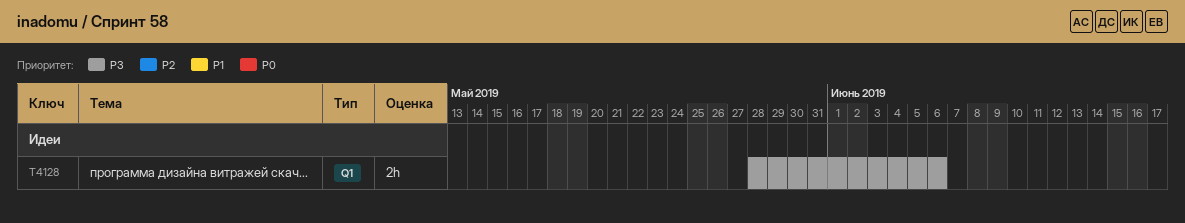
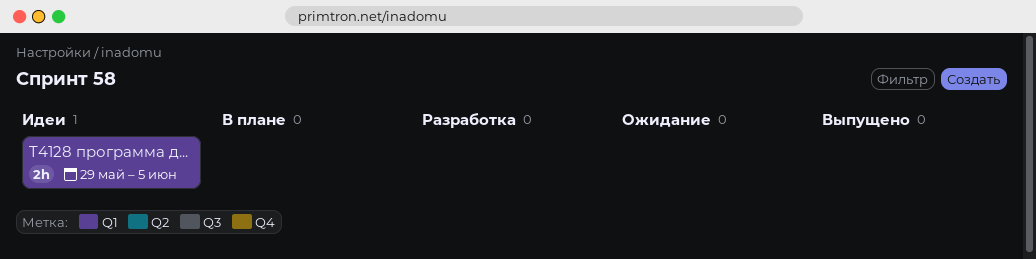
T4128, start: May 28 -> May 29
T4128, due: Jun 6 -> Jun 5

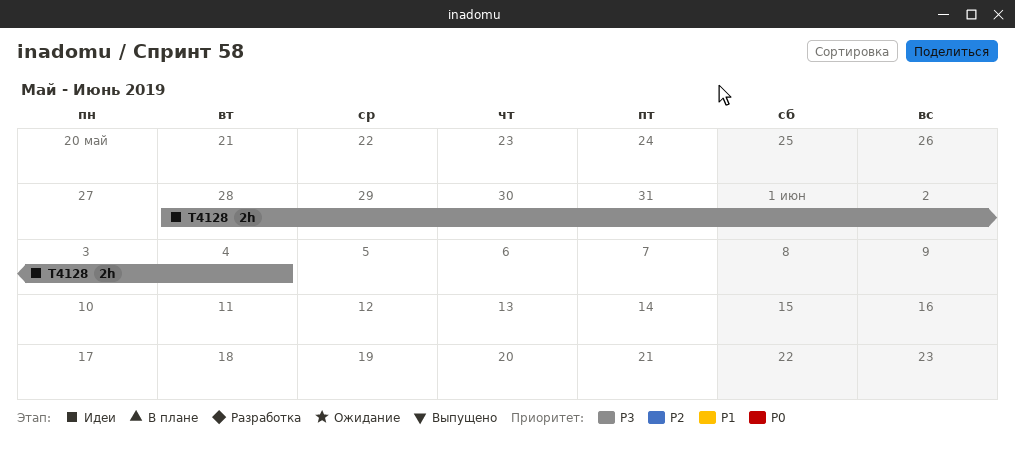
T4128, start: May 29 -> May 28
T4128, due: Jun 5 -> Jun 4

